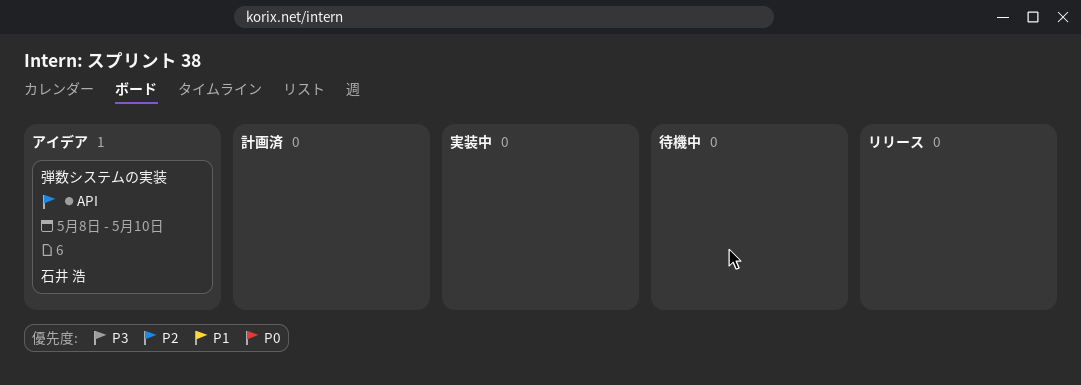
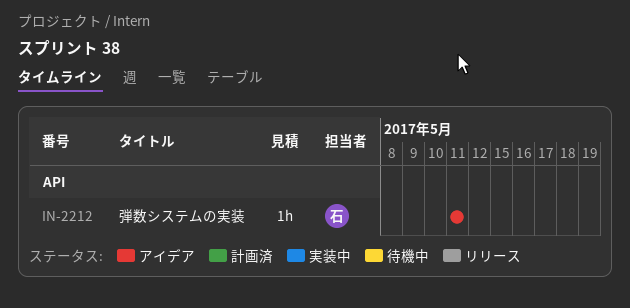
弾数システムの実装, start: May 8 -> May 11
弾数システムの実装, due: May 10 -> May 11

